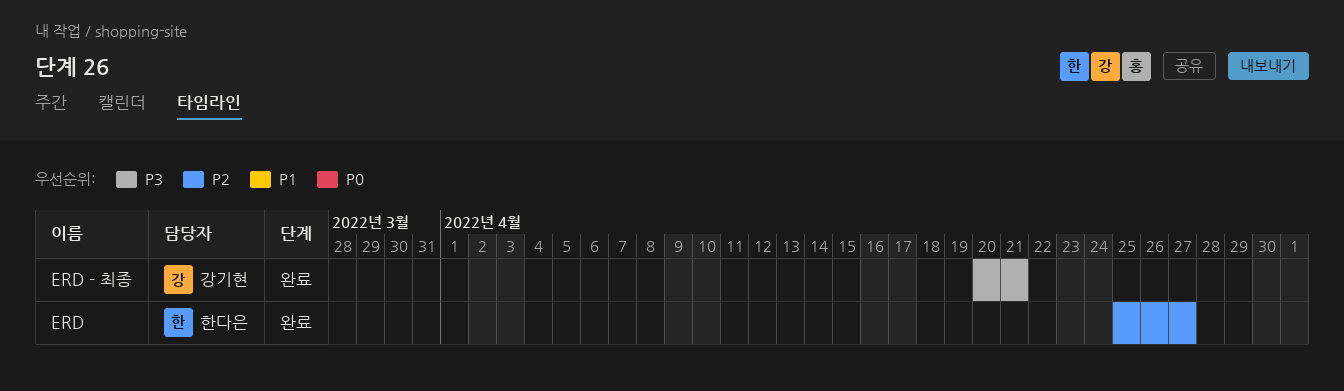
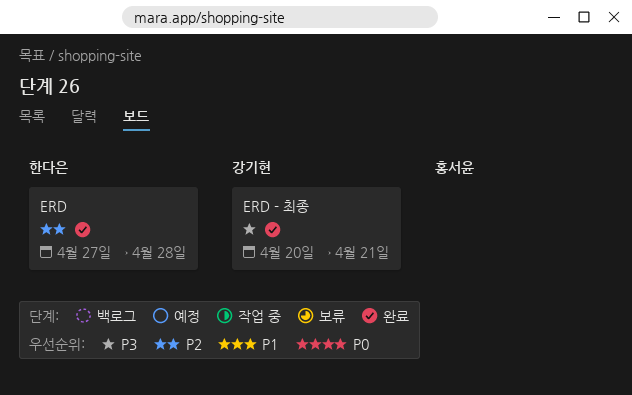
ERD, start: Apr 25 -> Apr 27
ERD, due: Apr 27 -> Apr 28

